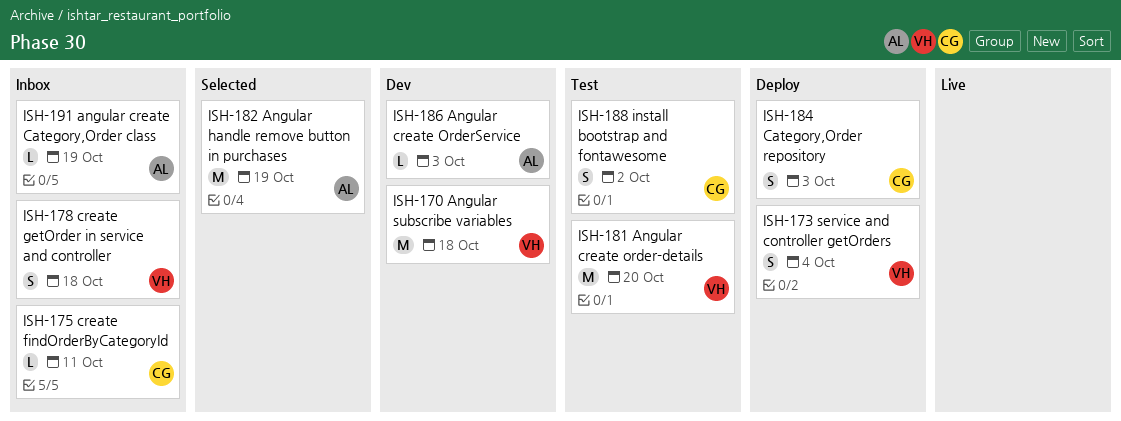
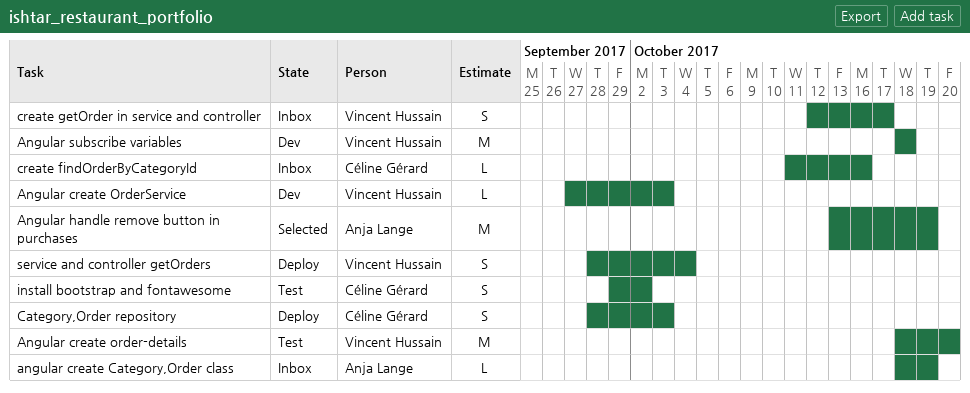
Angular create OrderService, owner: Anja Lange -> Vincent Hussain
create findOrderByCategoryId, due: Oct 11 -> Oct 16
create getOrder in service and controller, due: Oct 18 -> Oct 17

